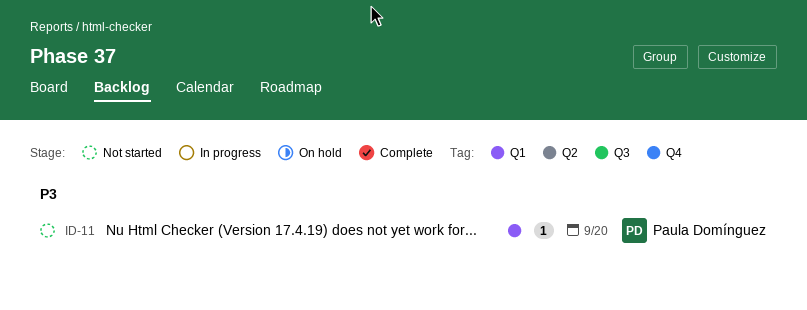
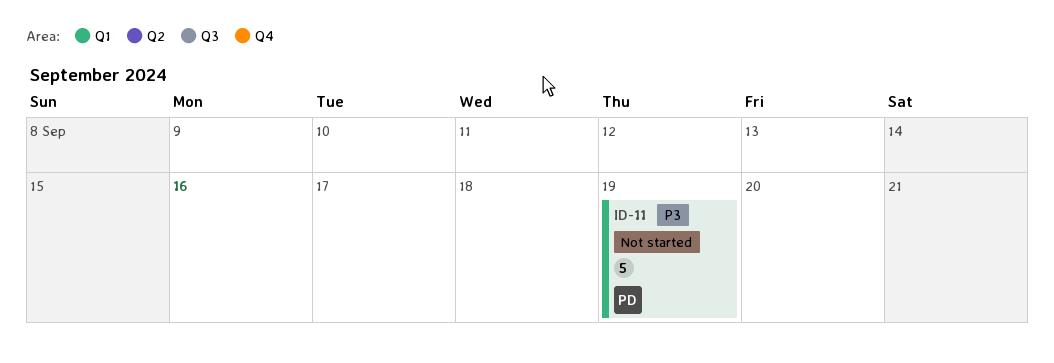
ID-11, estimate: 1 -> 5
ID-11, due: Sep 20 -> Sep 19

